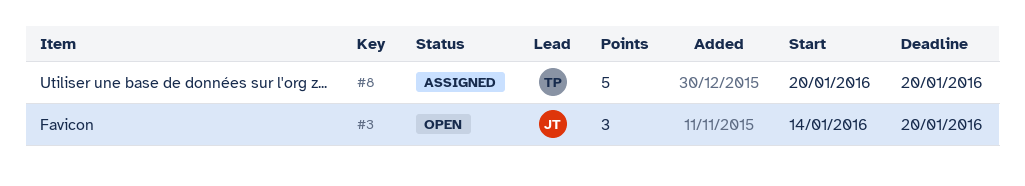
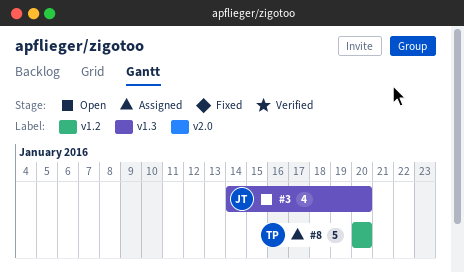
#3, estimate: 3 -> 4

